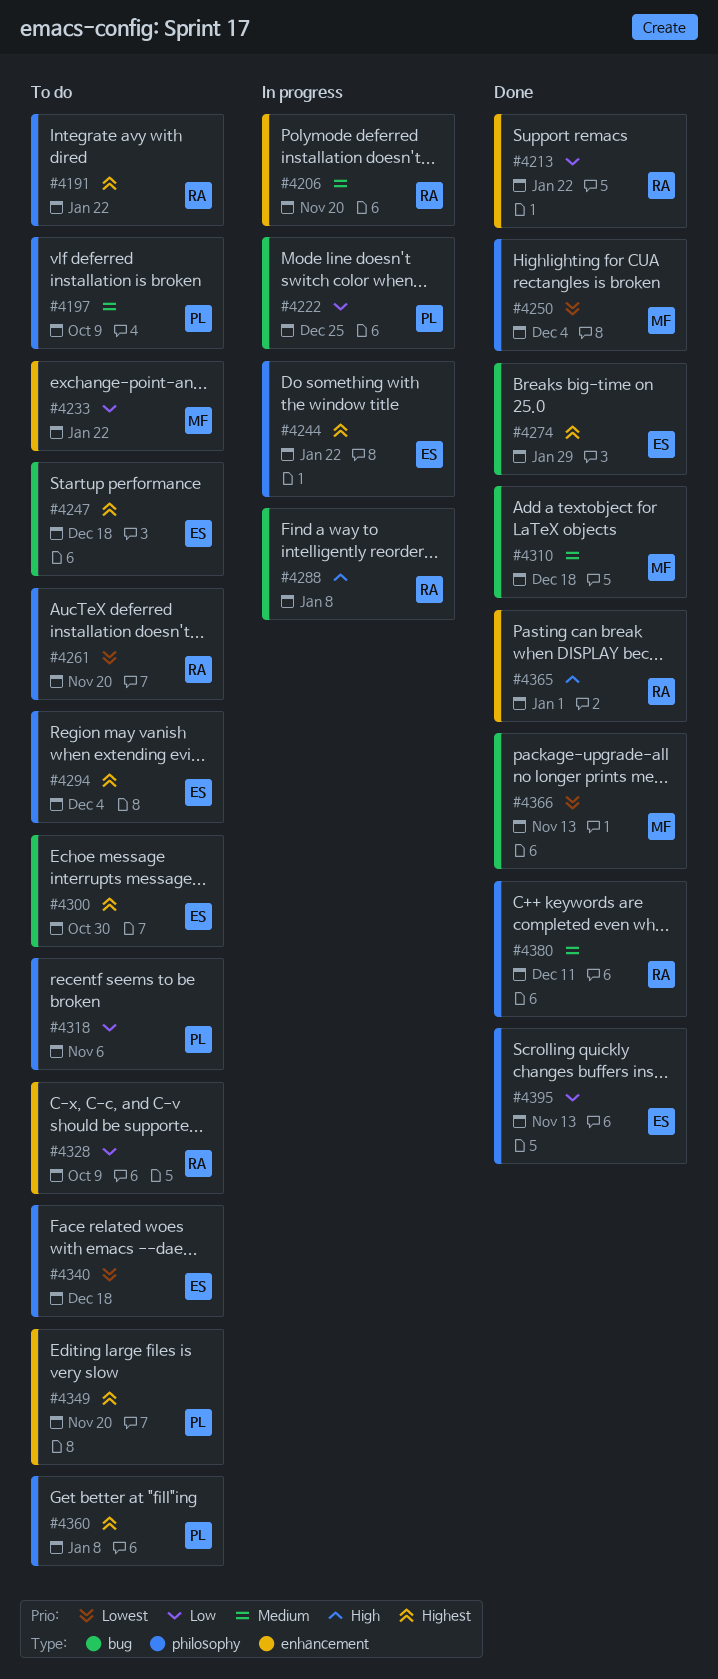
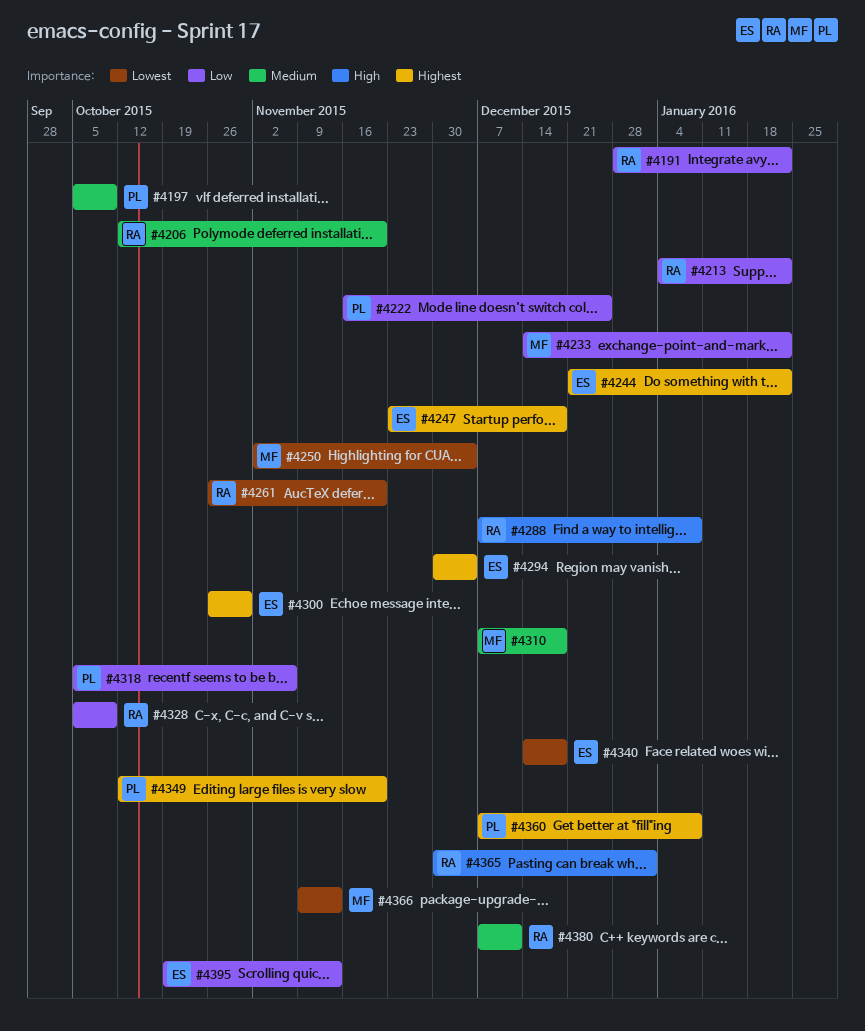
#4191, priority: Highest -> Low
#4274: present -> none

